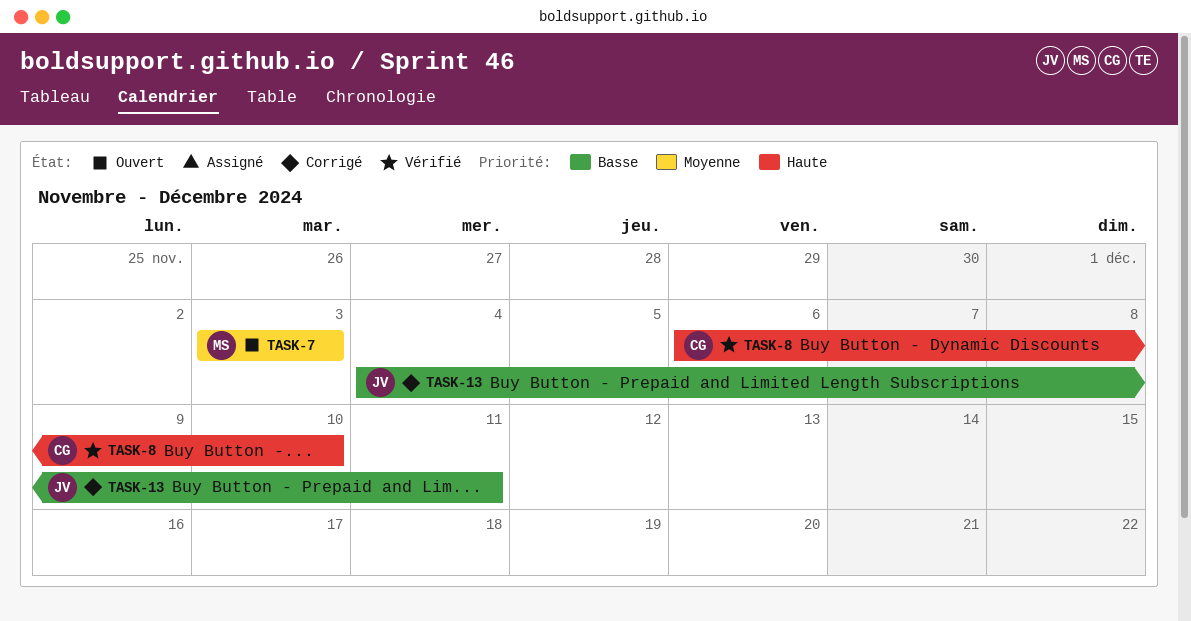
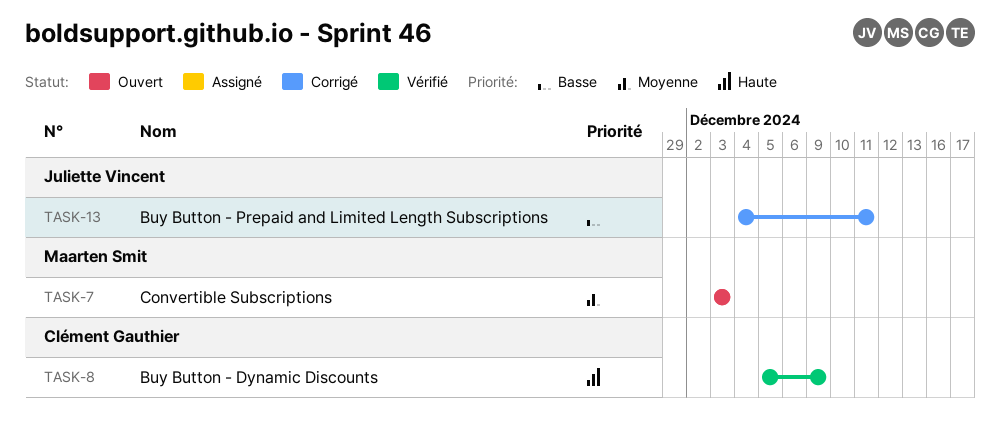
TASK-8, start: Dec 6 -> Dec 5
TASK-8, due: Dec 10 -> Dec 9

